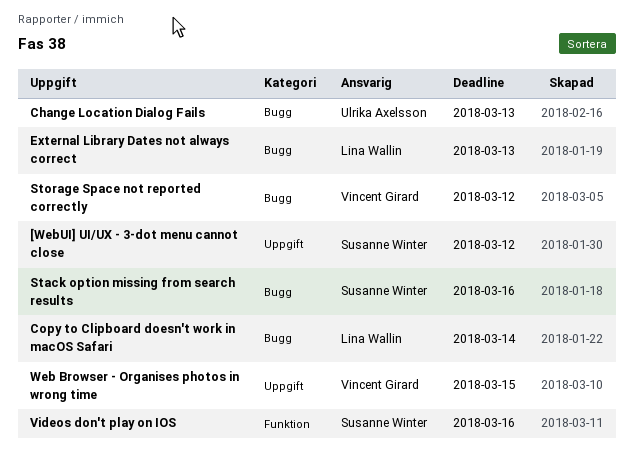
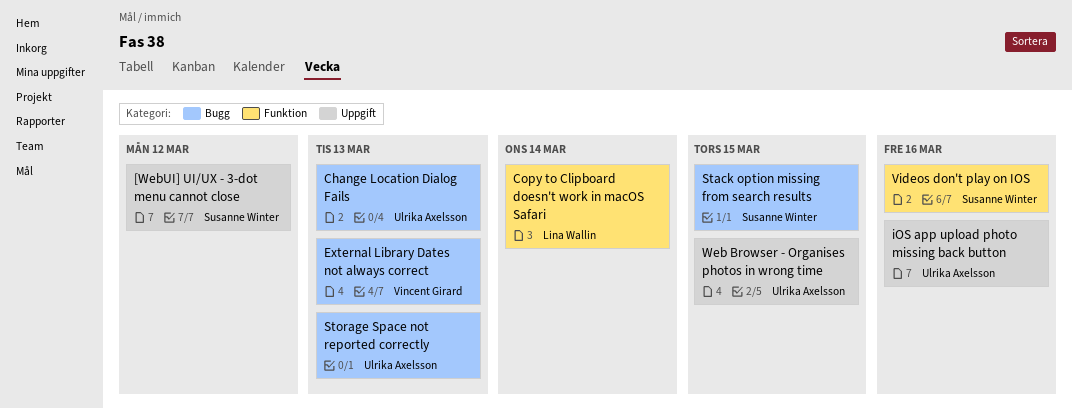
Copy to Clipboard doesn't work in macOS Safari, label: Bugg -> Funktion
External Library Dates not always correct, owner: Lina Wallin -> Vincent Girard
iOS app upload photo missing back button: none -> present
Stack option missing from search results, due: Mar 16 -> Mar 15
Storage Space not reported correctly, owner: Vincent Girard -> Ulrika Axelsson
Storage Space not reported correctly, due: Mar 12 -> Mar 13
Web Browser - Organises photos in wrong time, owner: Vincent Girard -> Ulrika Axelsson

